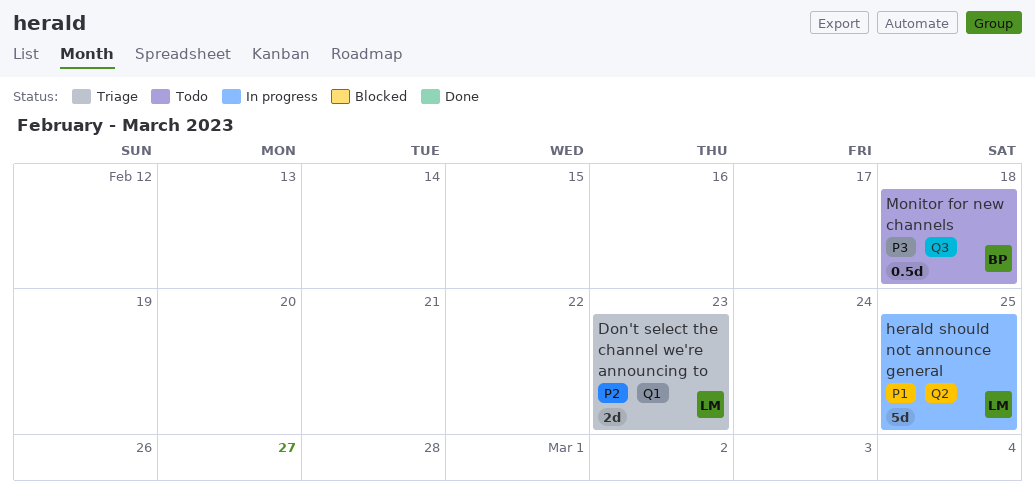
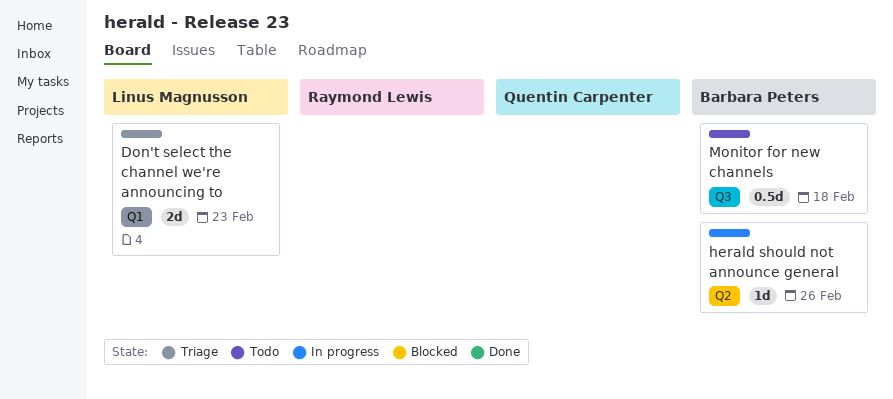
herald should not announce general, owner: Linus Magnusson -> Barbara Peters
herald should not announce general, estimate: 5d -> 1d
herald should not announce general, due: Feb 25 -> Feb 26

